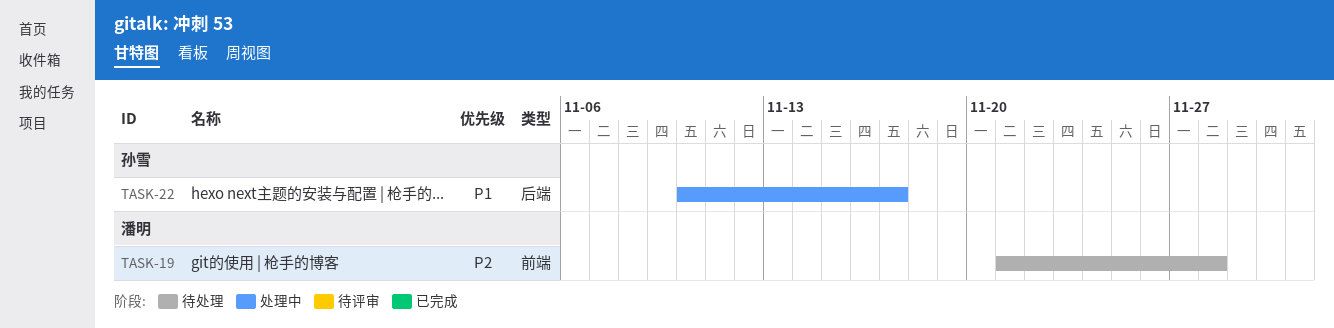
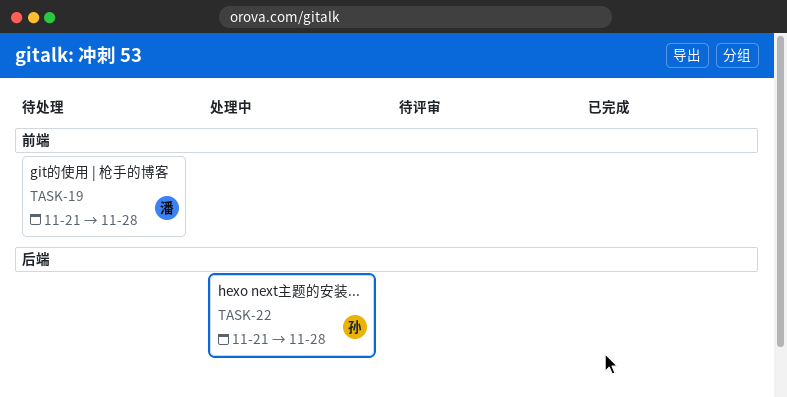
TASK-22, start: Nov 10 -> Nov 21
TASK-22, due: Nov 17 -> Nov 28

